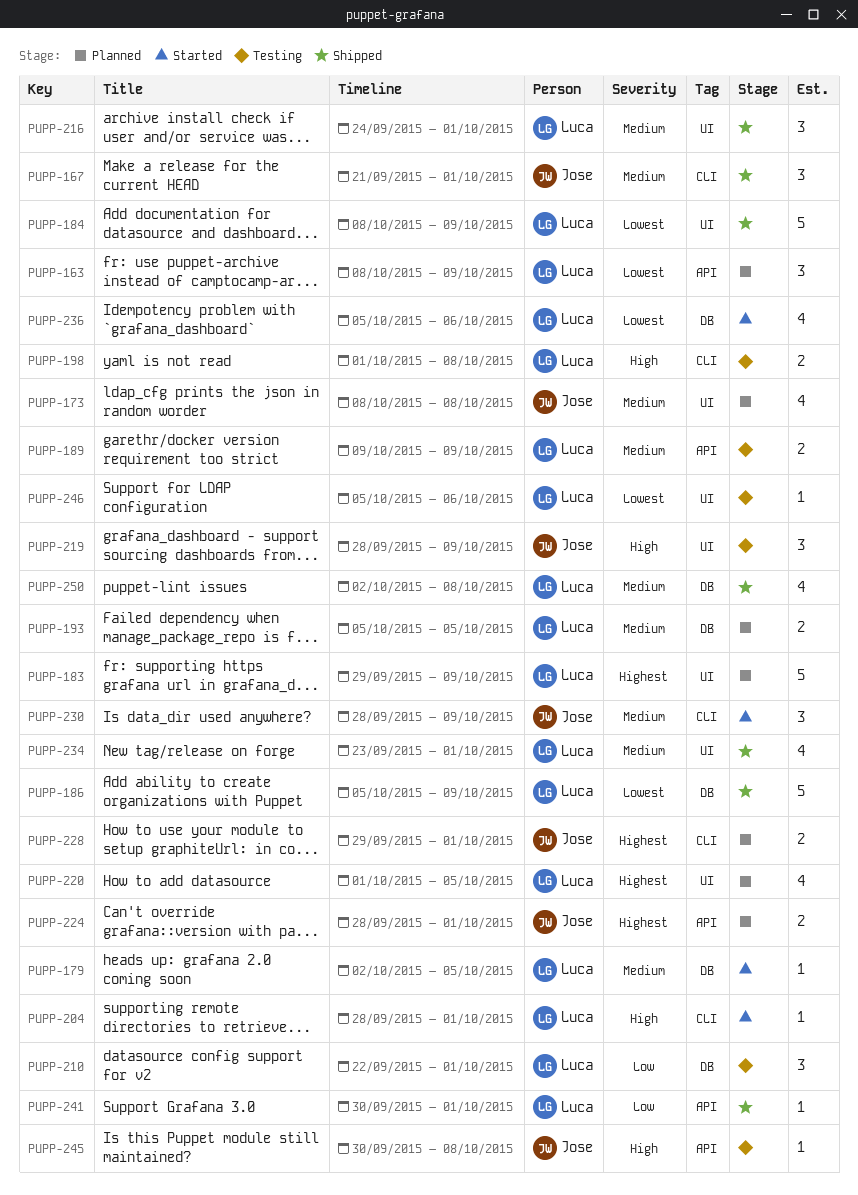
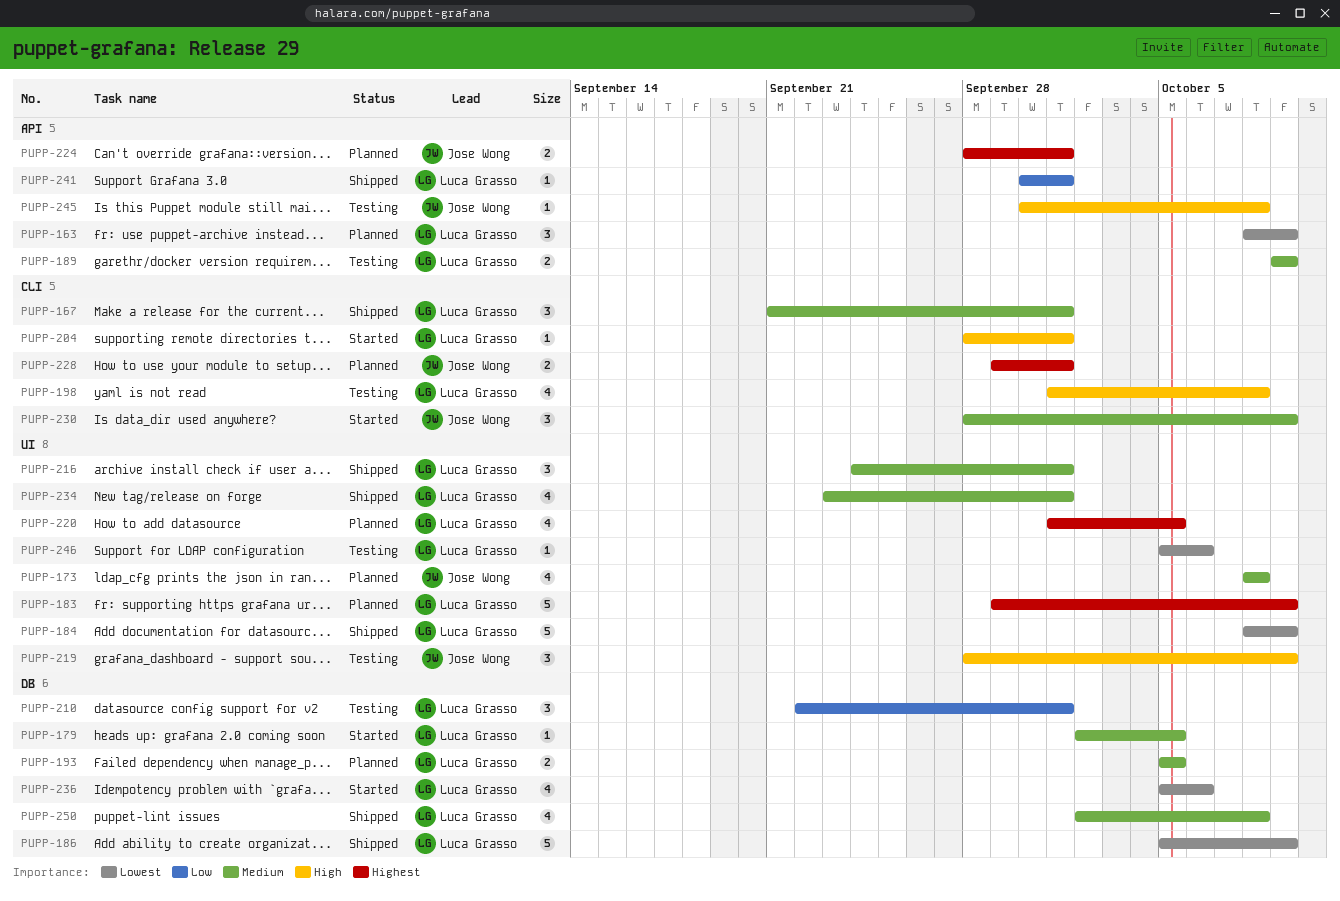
PUPP-167, owner: Jose Wong -> Luca Grasso
PUPP-198, estimate: 2 -> 4

